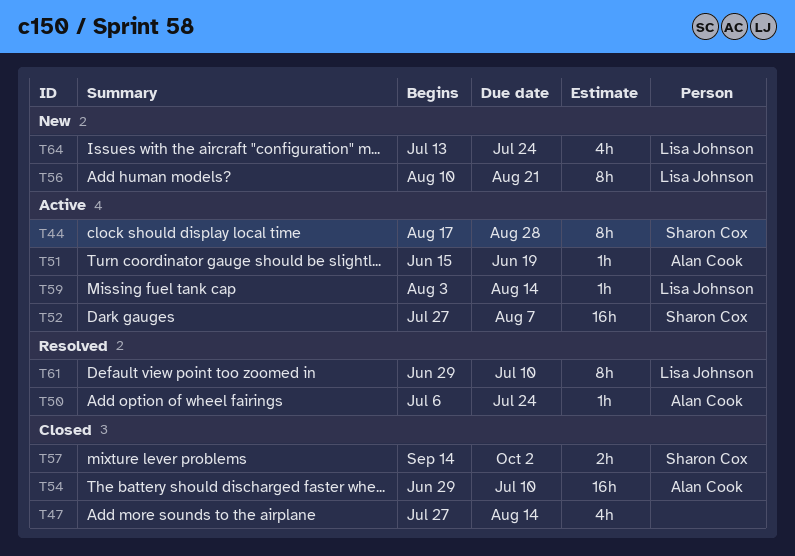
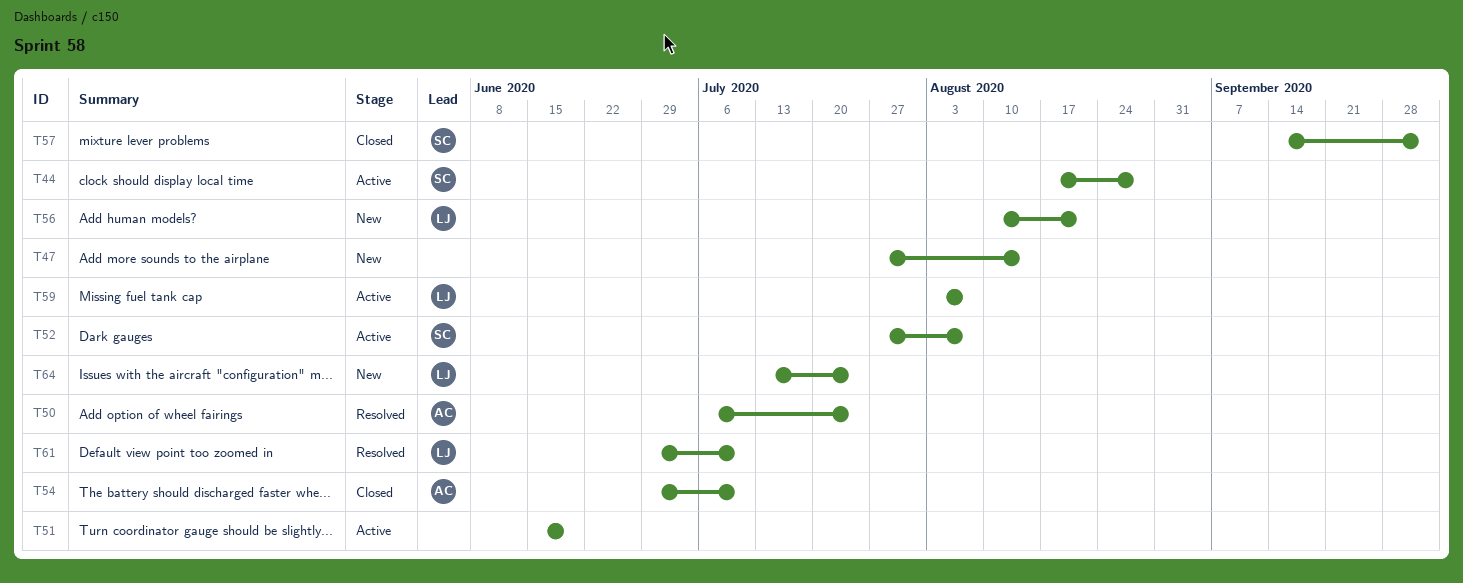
T47, status: Closed -> New
T51, owner: Alan Cook -> none
T59, due: Aug 14 -> Aug 7

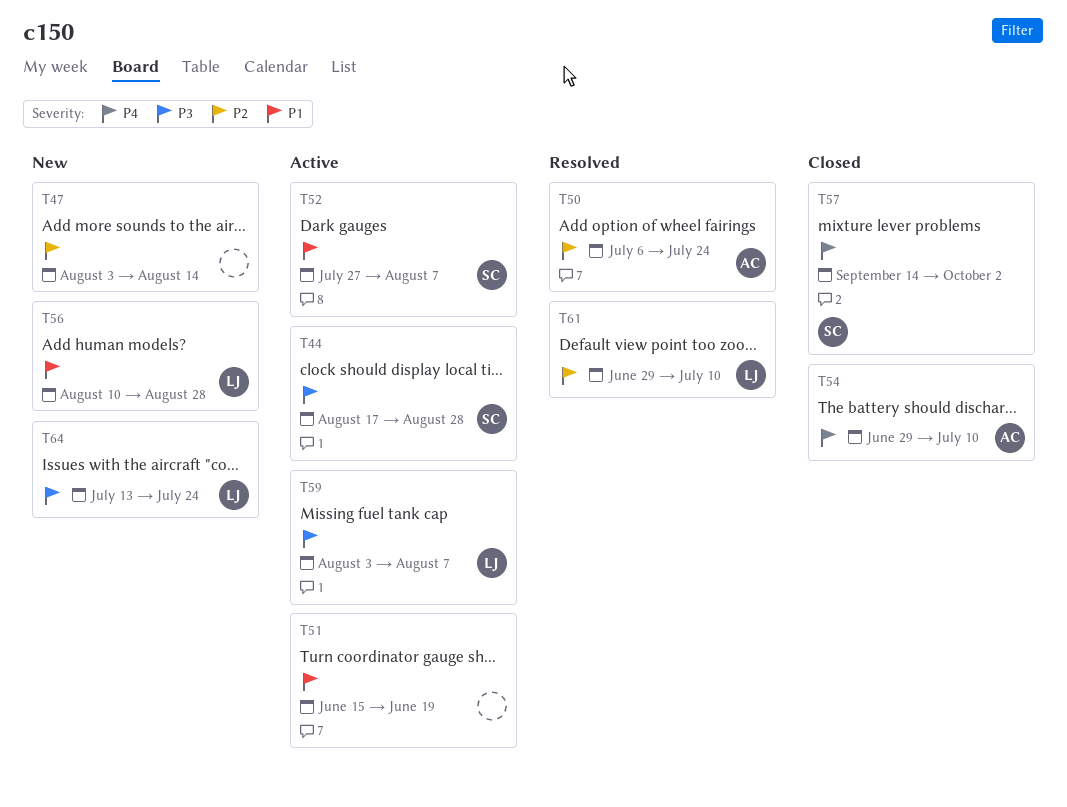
T47, start: Jul 27 -> Aug 3
T56, due: Aug 21 -> Aug 28

